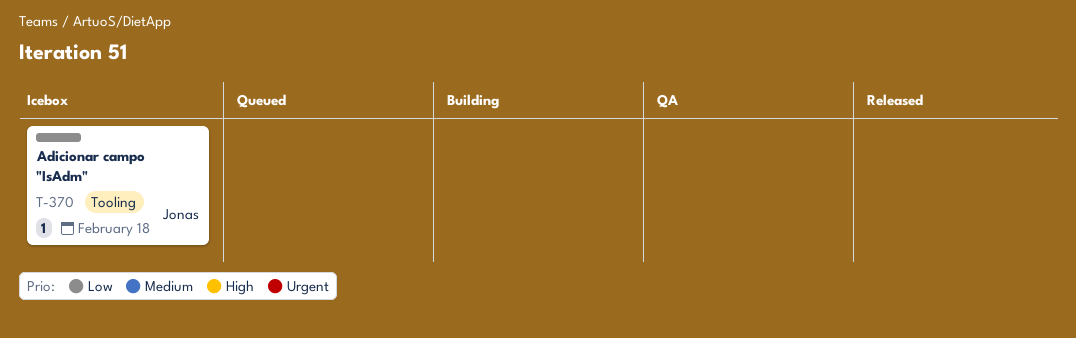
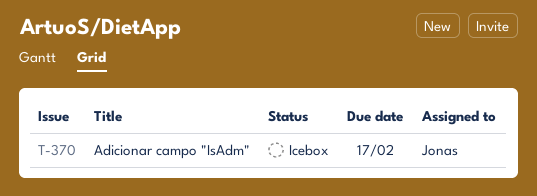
T-370, due: Feb 18 -> Feb 17

